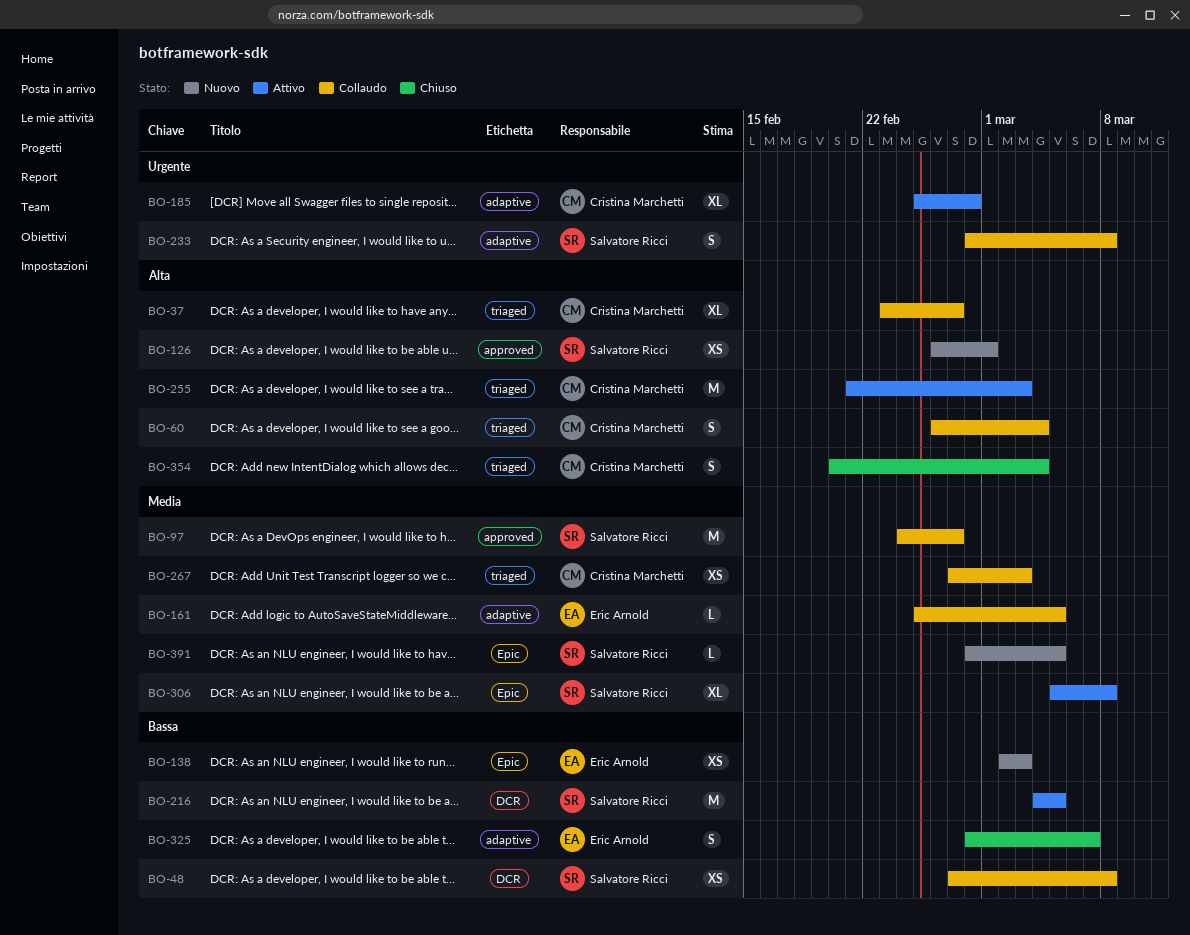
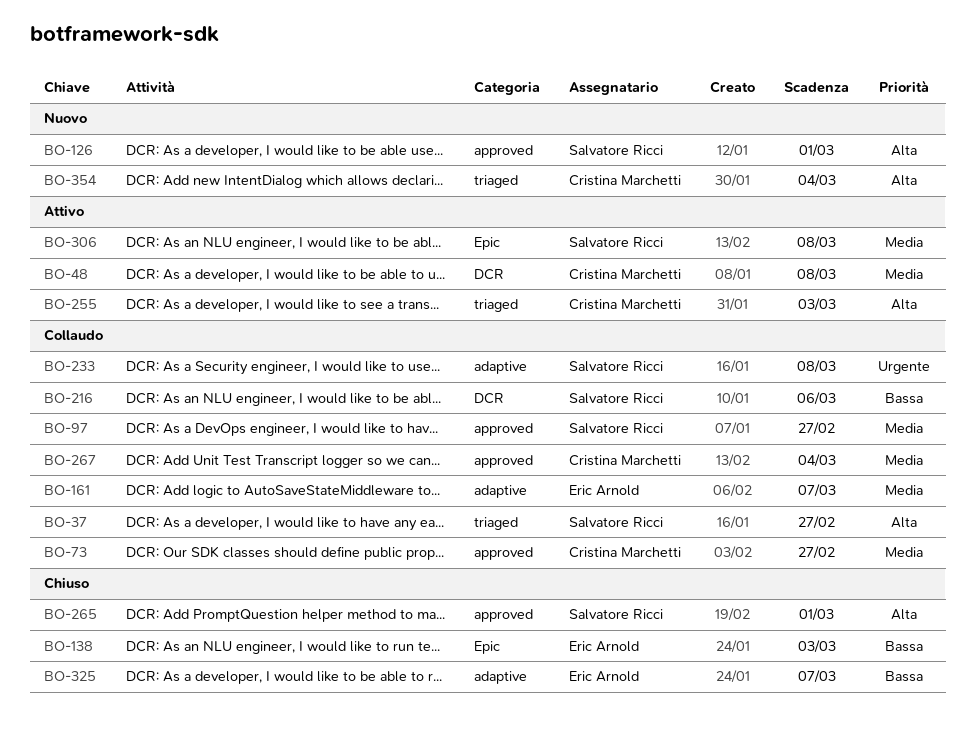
BO-37, owner: Cristina Marchetti -> Salvatore Ricci
BO-48, status: Collaudo -> Attivo
BO-48, owner: Salvatore Ricci -> Cristina Marchetti
BO-48, priority: Bassa -> Media
BO-60: present -> none
BO-73: none -> present
BO-138, status: Nuovo -> Chiuso
BO-161, due: Mar 5 -> Mar 7
BO-185: present -> none
BO-216, status: Attivo -> Collaudo
BO-216, due: Mar 5 -> Mar 6
BO-265: none -> present
BO-267, label: triaged -> approved
BO-267, due: Mar 3 -> Mar 4
BO-354, status: Chiuso -> Nuovo
BO-391: present -> none

